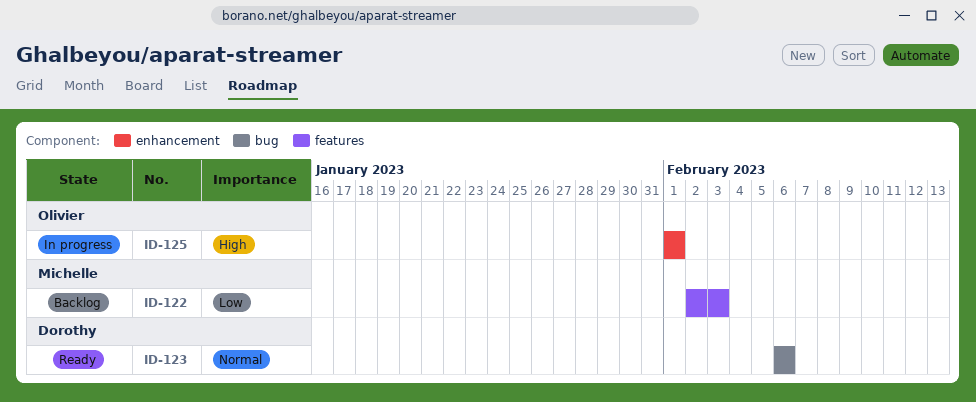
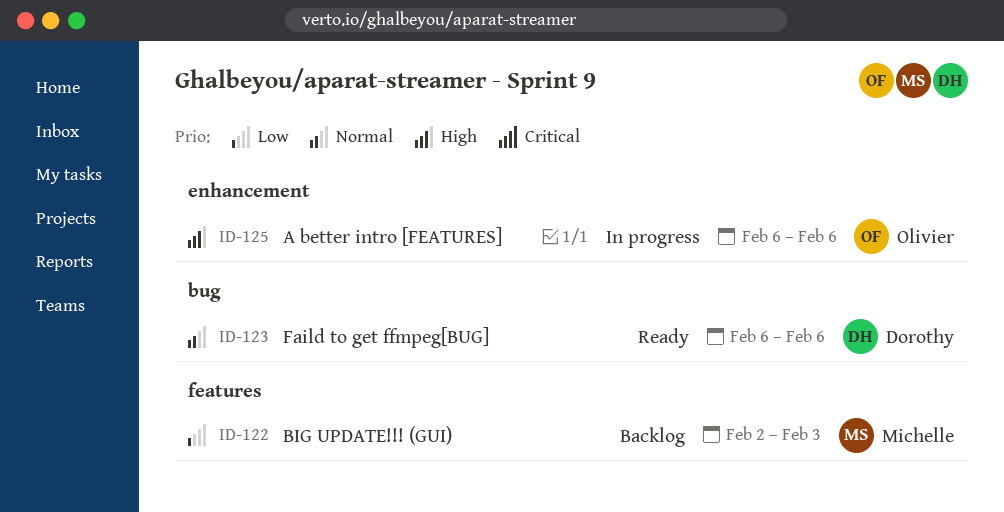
ID-125, start: Feb 1 -> Feb 6
ID-125, due: Feb 1 -> Feb 6

